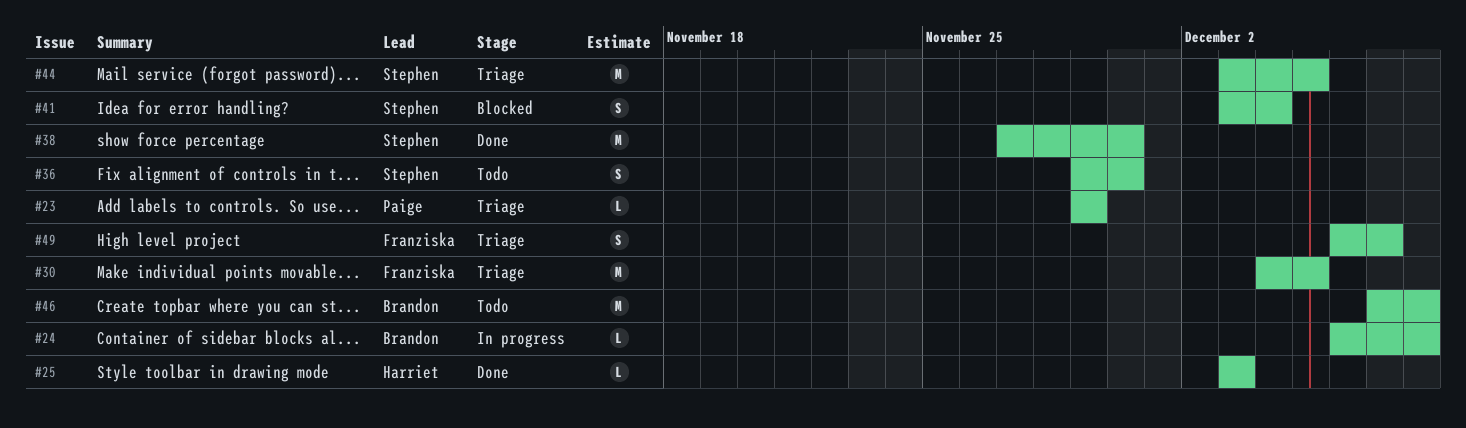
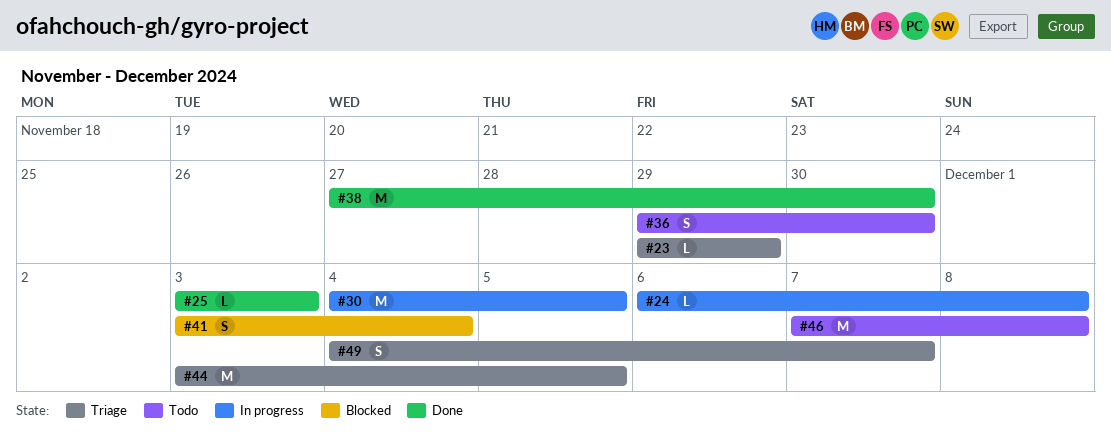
#30, status: Triage -> In progress
#49, start: Dec 6 -> Dec 4

